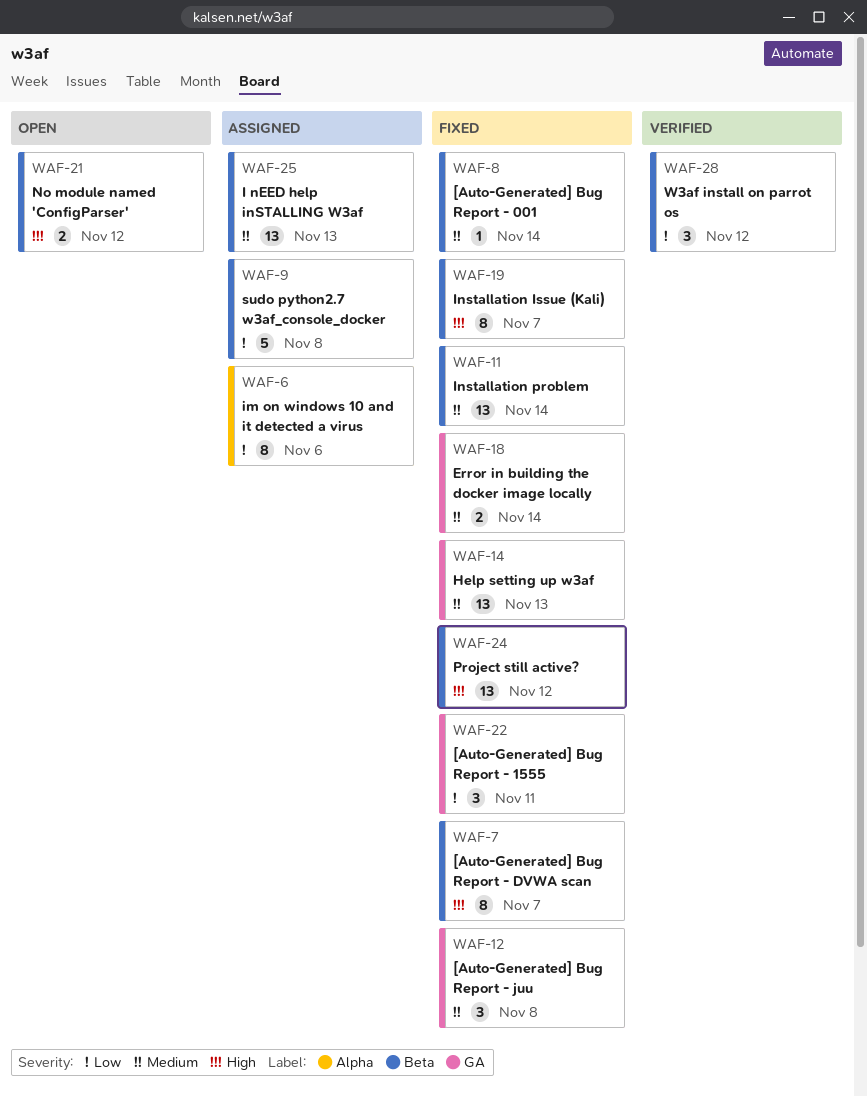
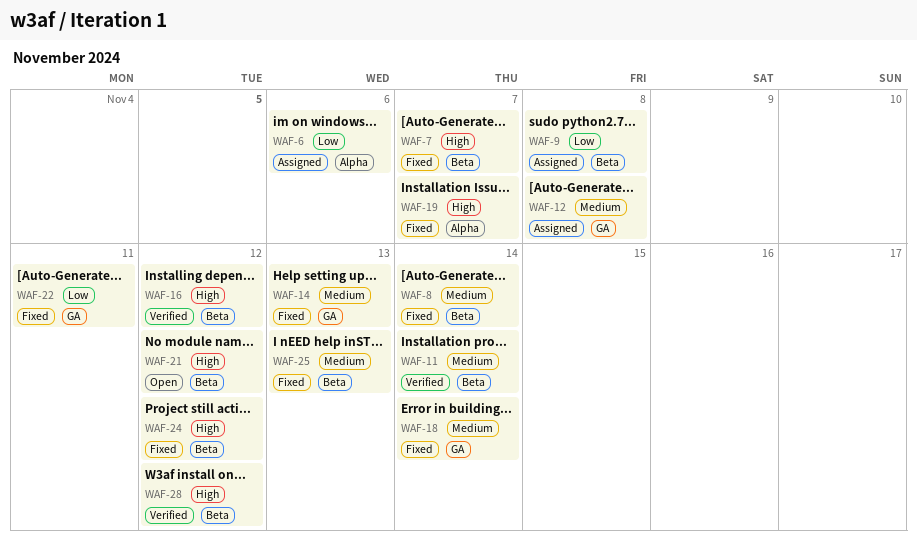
WAF-11, status: Fixed -> Verified
WAF-12, status: Fixed -> Assigned
WAF-16: none -> present
WAF-19, label: Beta -> Alpha
WAF-25, status: Assigned -> Fixed
WAF-28, priority: Low -> High

